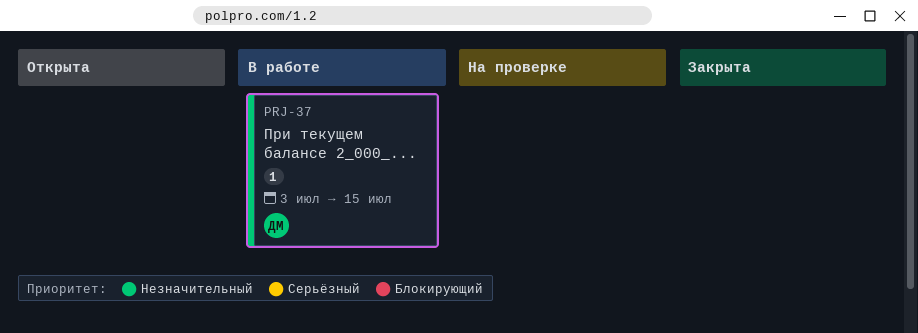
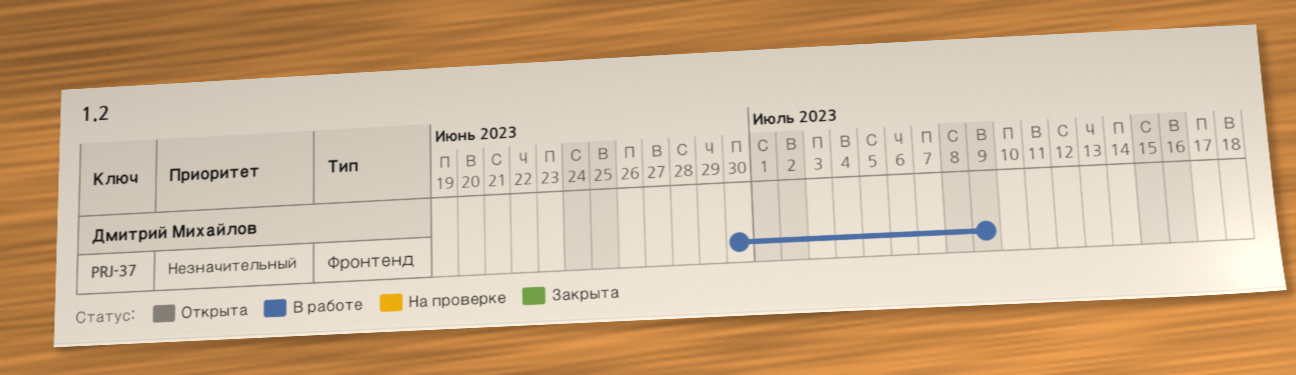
PRJ-37, start: Jul 3 -> Jun 30
PRJ-37, due: Jul 15 -> Jul 9

